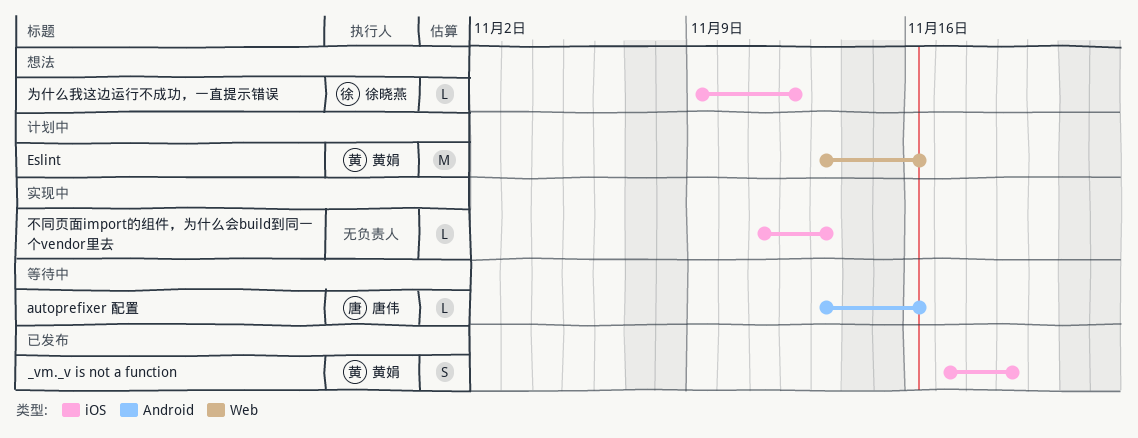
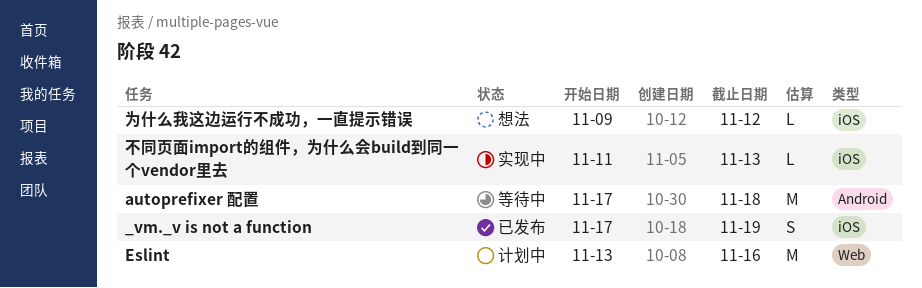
autoprefixer 配置, estimate: L -> M
autoprefixer 配置, start: Nov 13 -> Nov 17
autoprefixer 配置, due: Nov 16 -> Nov 18

